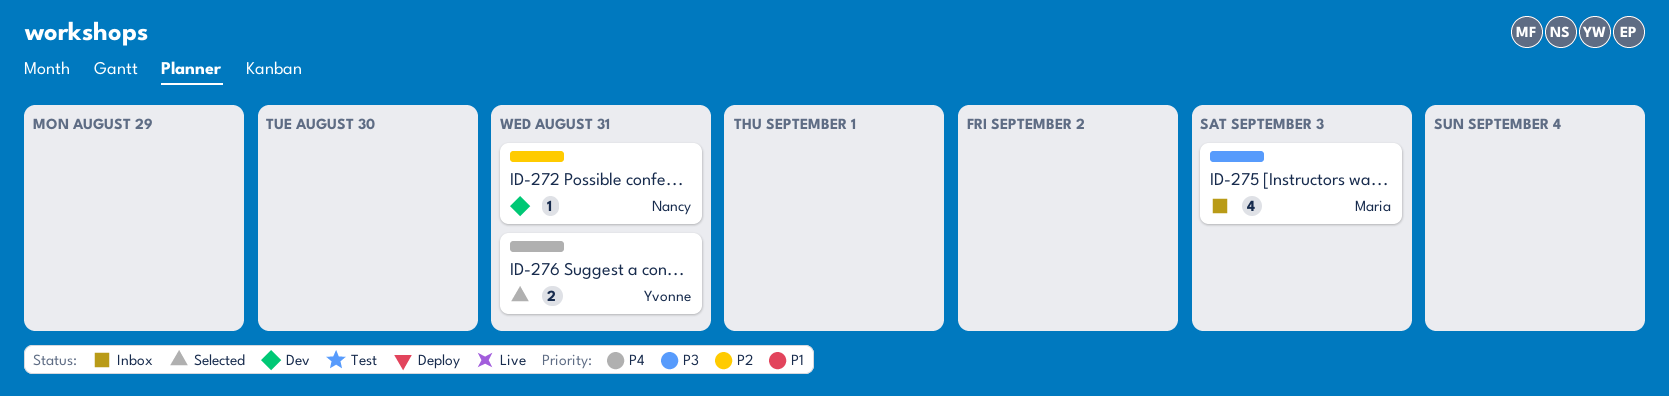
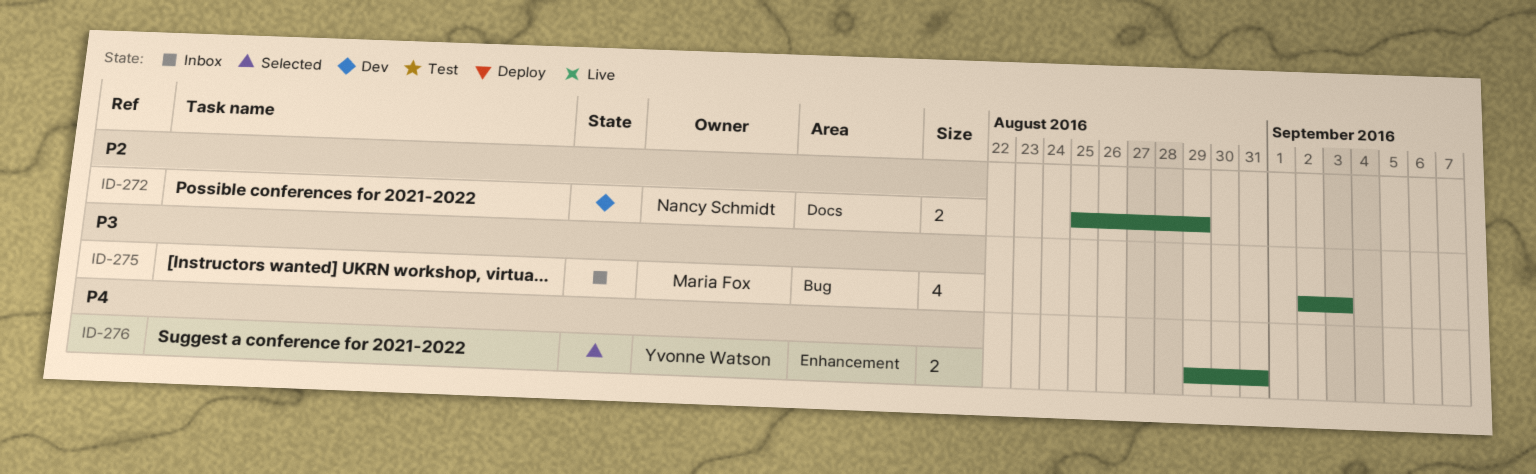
ID-272, estimate: 1 -> 2
ID-272, due: Aug 31 -> Aug 29

